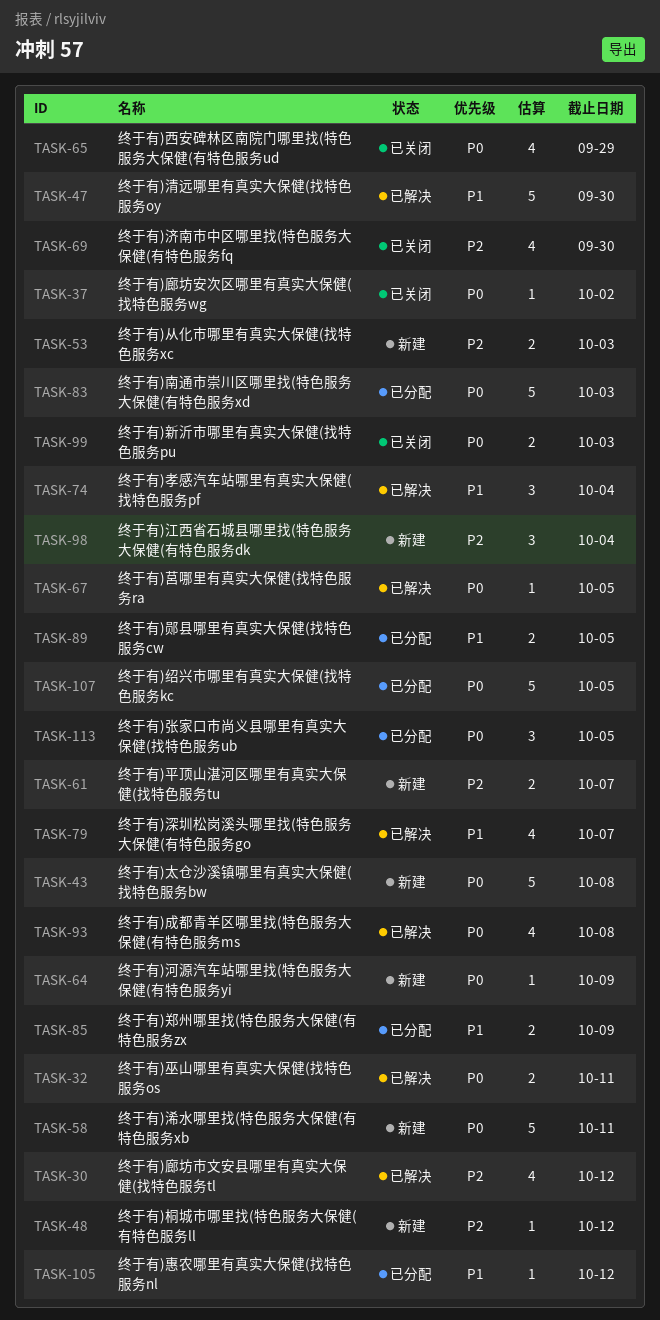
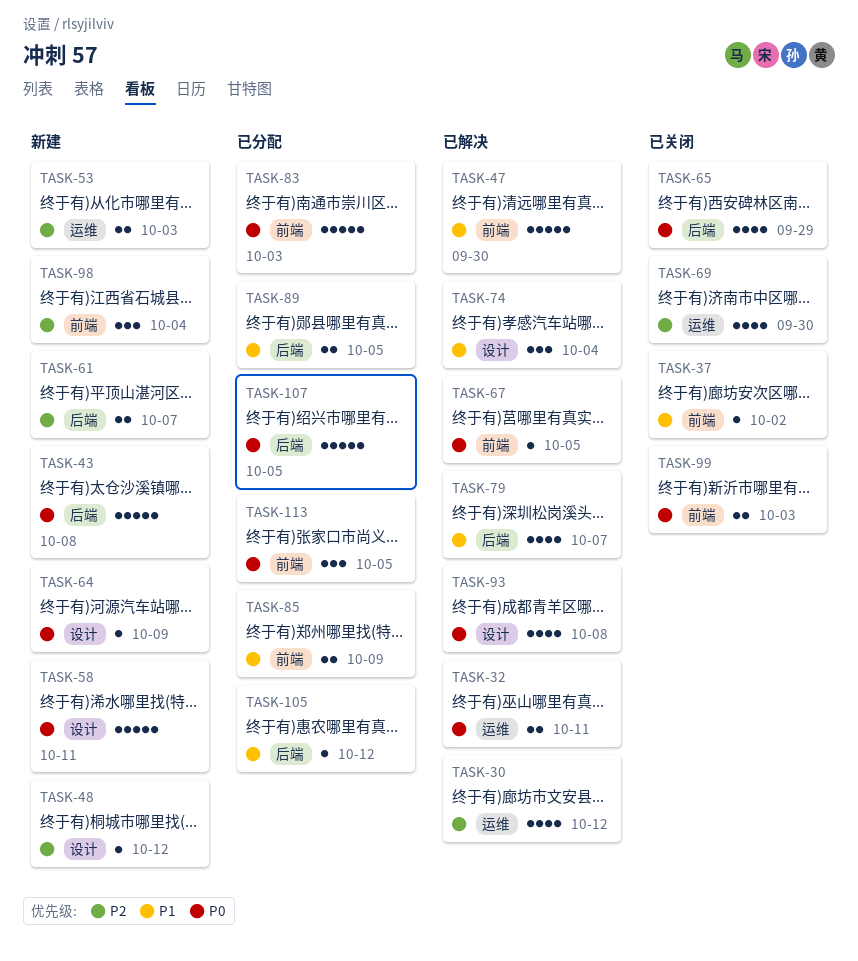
TASK-37, priority: P0 -> P1

